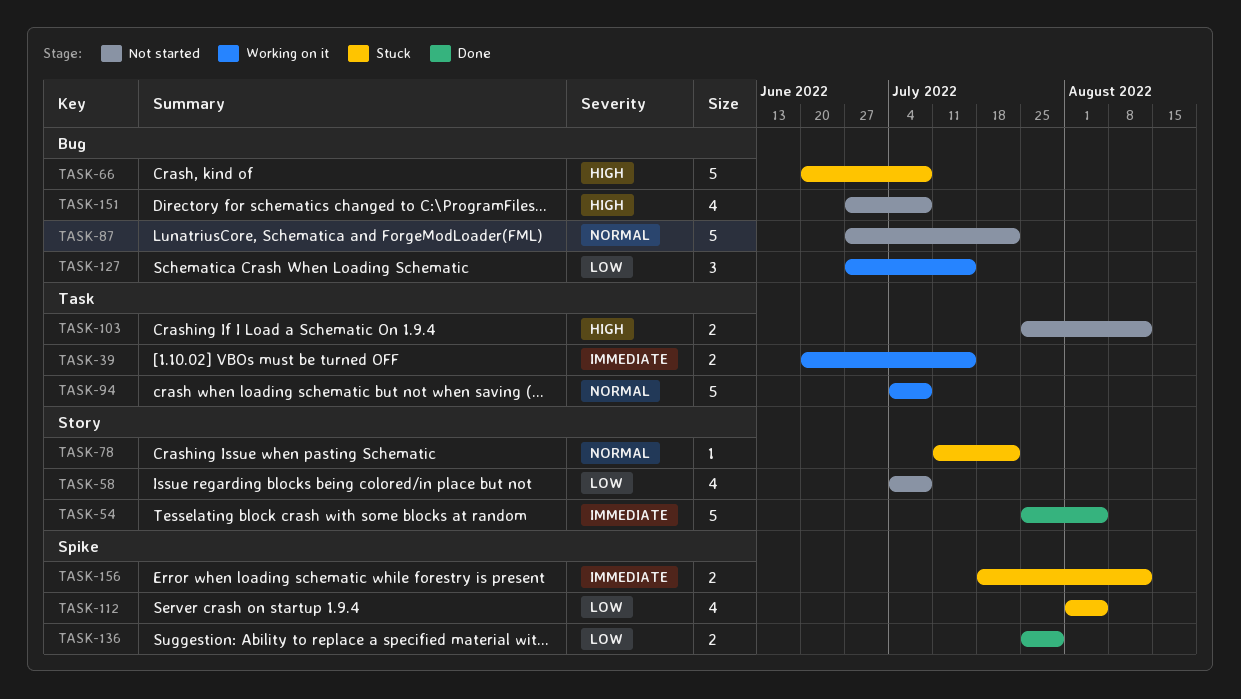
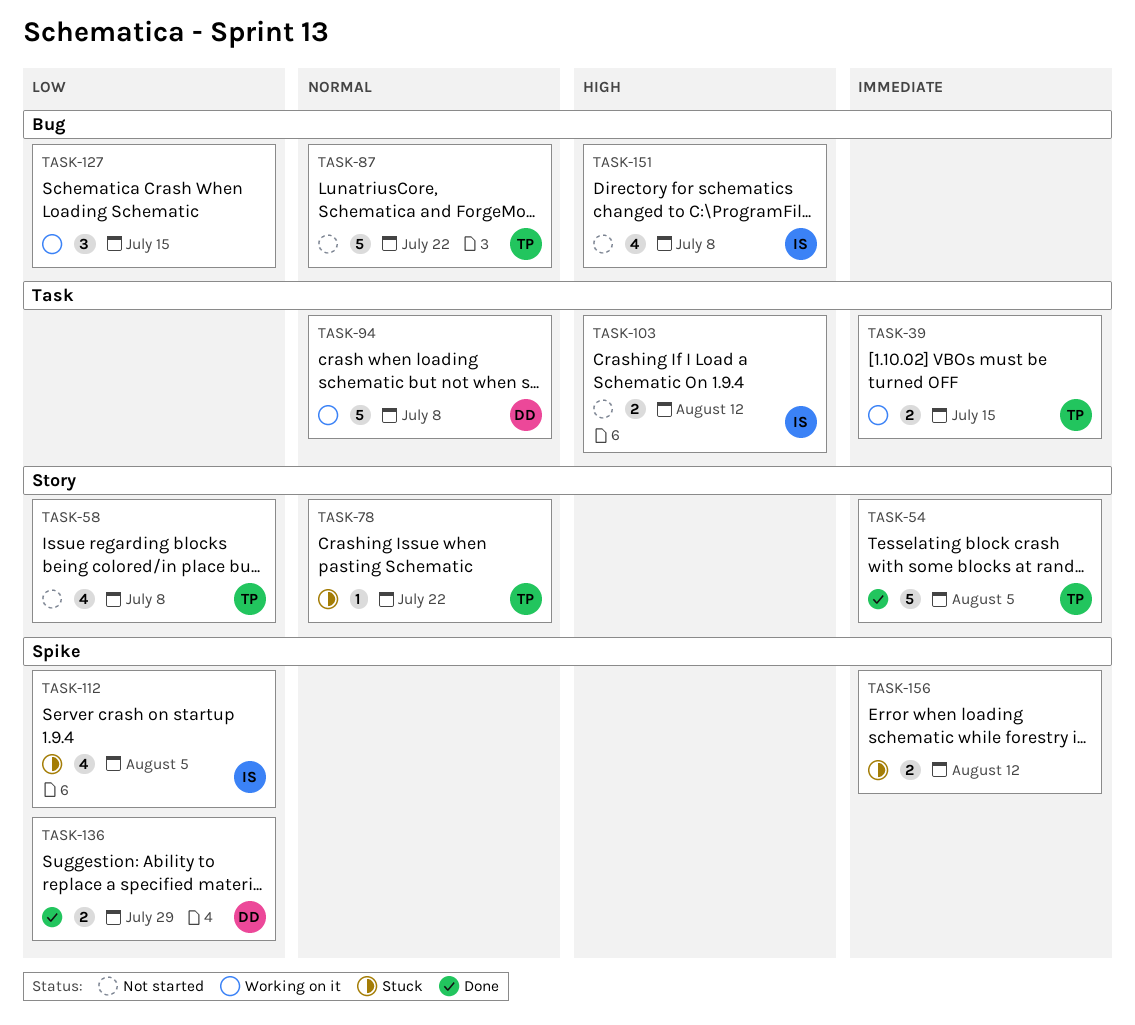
TASK-66: present -> none

